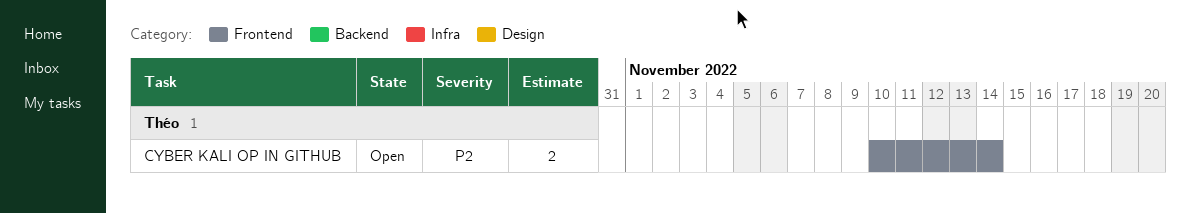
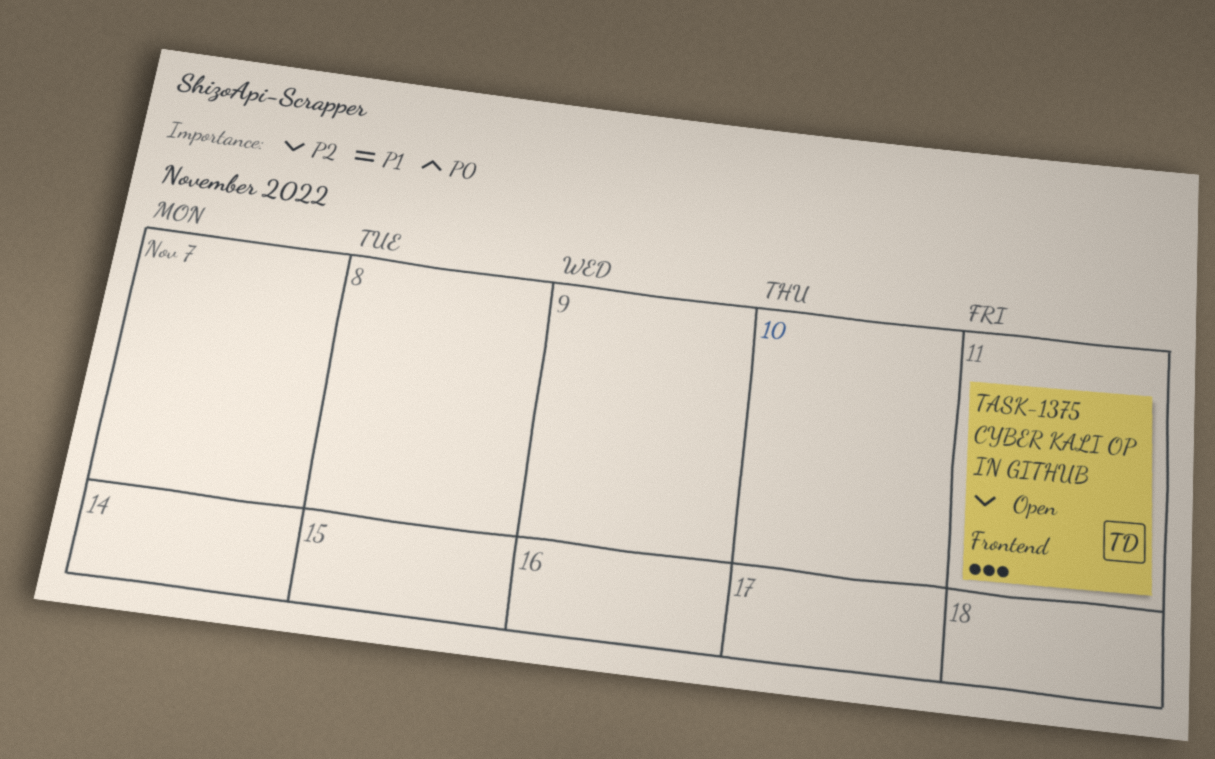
CYBER KALI OP IN GITHUB, estimate: 2 -> 3
CYBER KALI OP IN GITHUB, due: Nov 14 -> Nov 11

